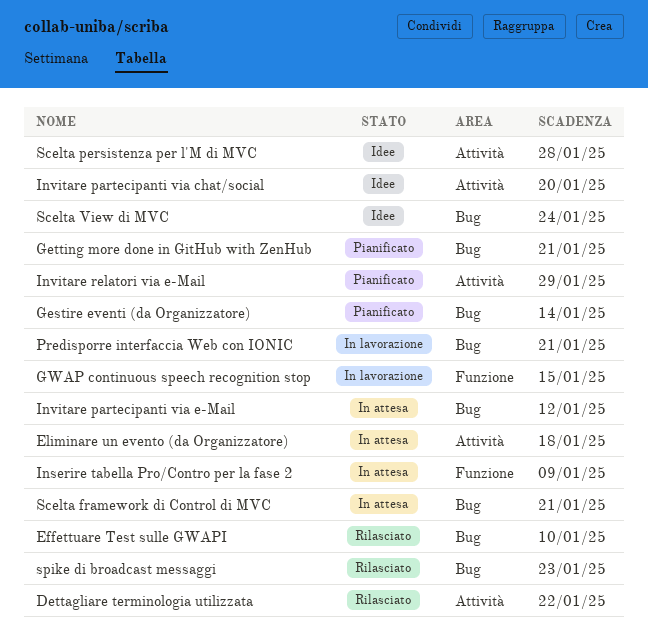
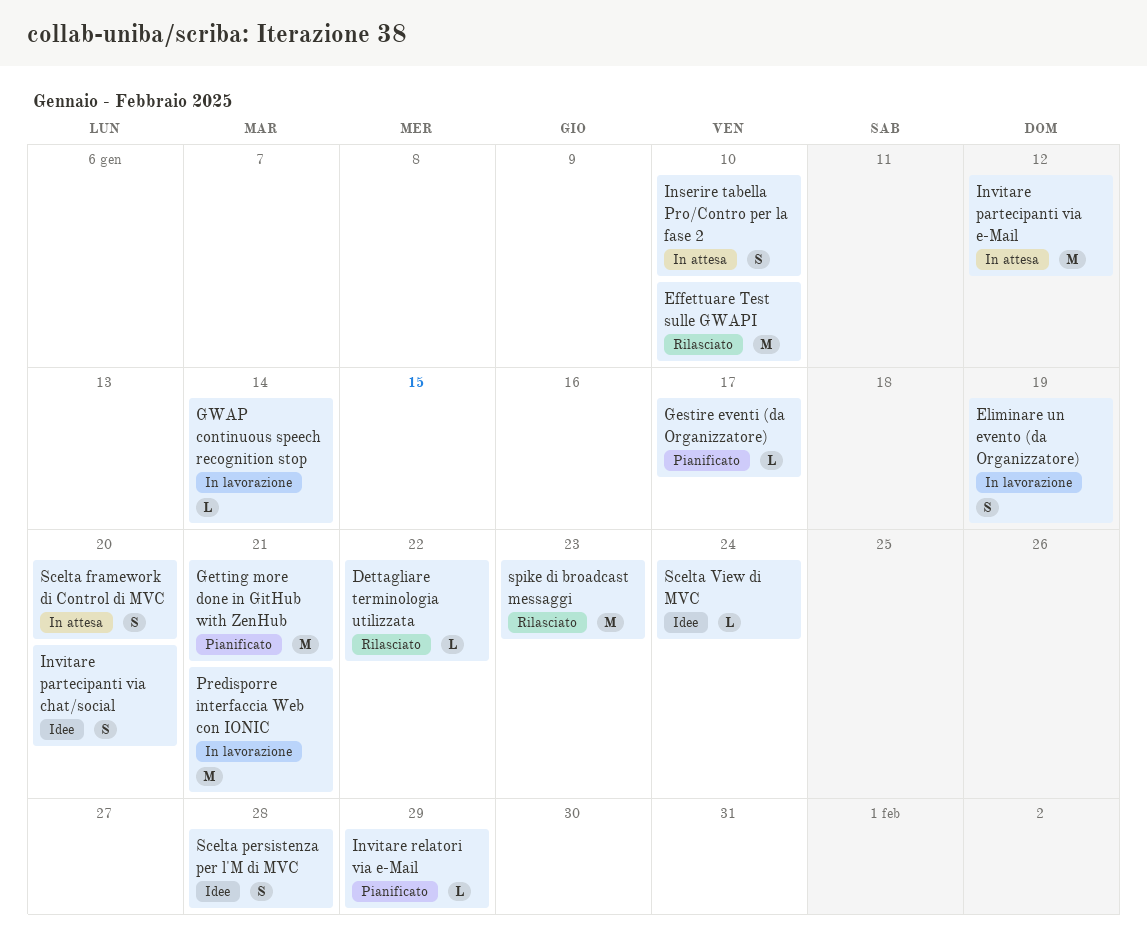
Eliminare un evento (da Organizzatore), status: In attesa -> In lavorazione
Eliminare un evento (da Organizzatore), due: Jan 18 -> Jan 19
Gestire eventi (da Organizzatore), due: Jan 14 -> Jan 17
GWAP continuous speech recognition stop, due: Jan 15 -> Jan 14
Inserire tabella Pro/Contro per la fase 2, due: Jan 9 -> Jan 10
Scelta framework di Control di MVC, due: Jan 21 -> Jan 20

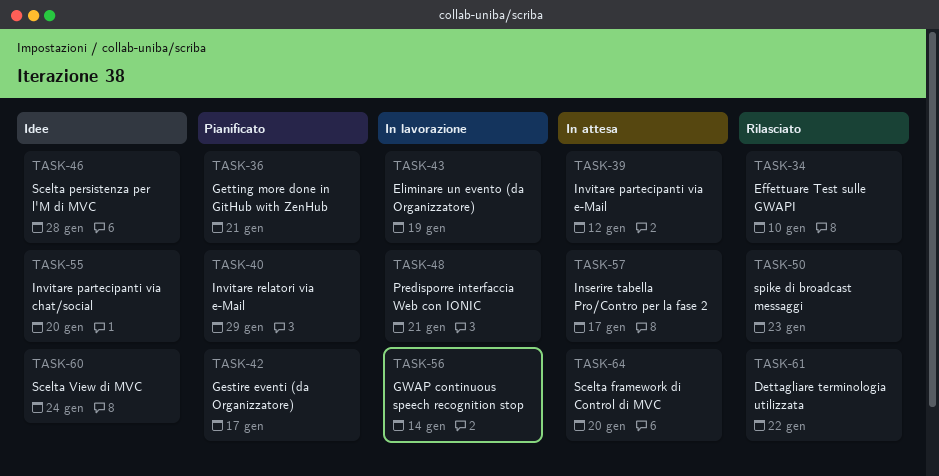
Inserire tabella Pro/Contro per la fase 2, due: Jan 10 -> Jan 17

